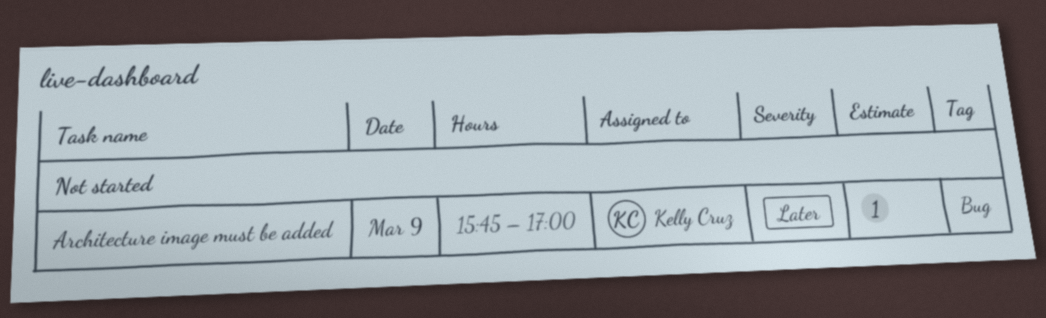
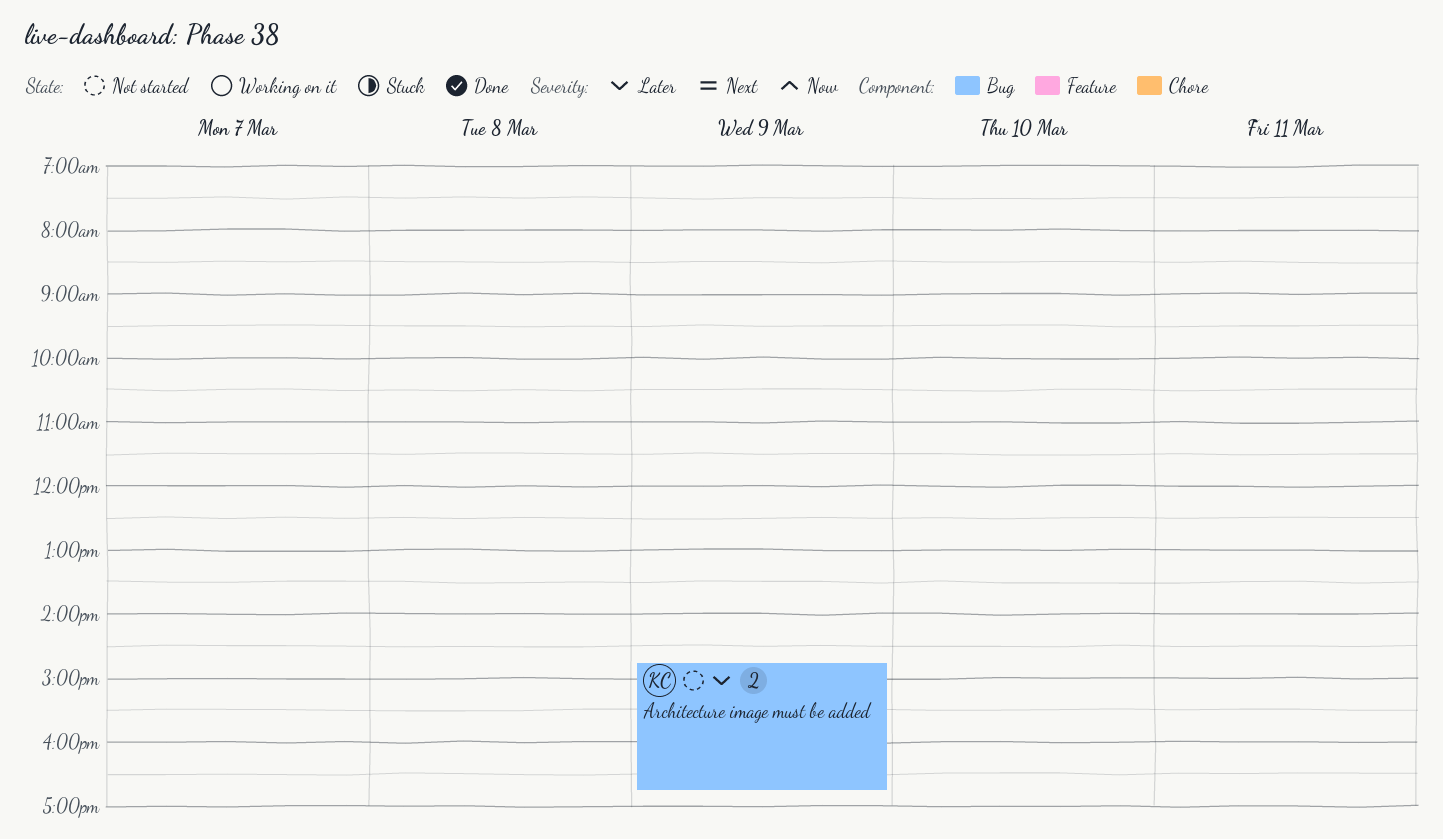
Architecture image must be added, estimate: 1 -> 2
Architecture image must be added, begins: 15:45 -> 14:45
Architecture image must be added, ends: 17:00 -> 16:45

